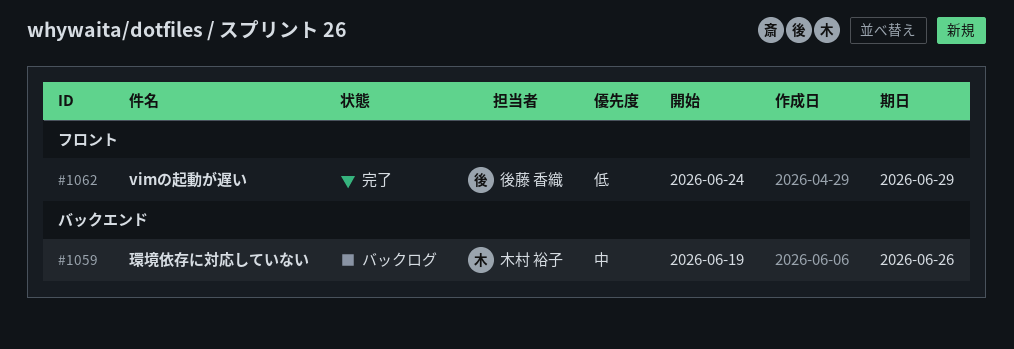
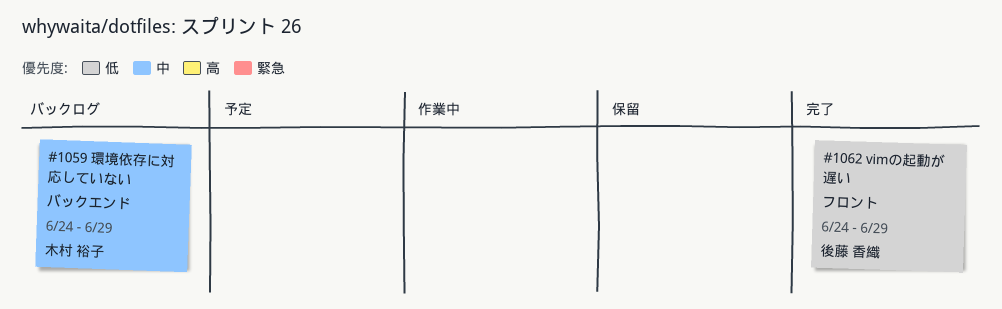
#1059, start: Jun 19 -> Jun 24
#1059, due: Jun 26 -> Jun 29

